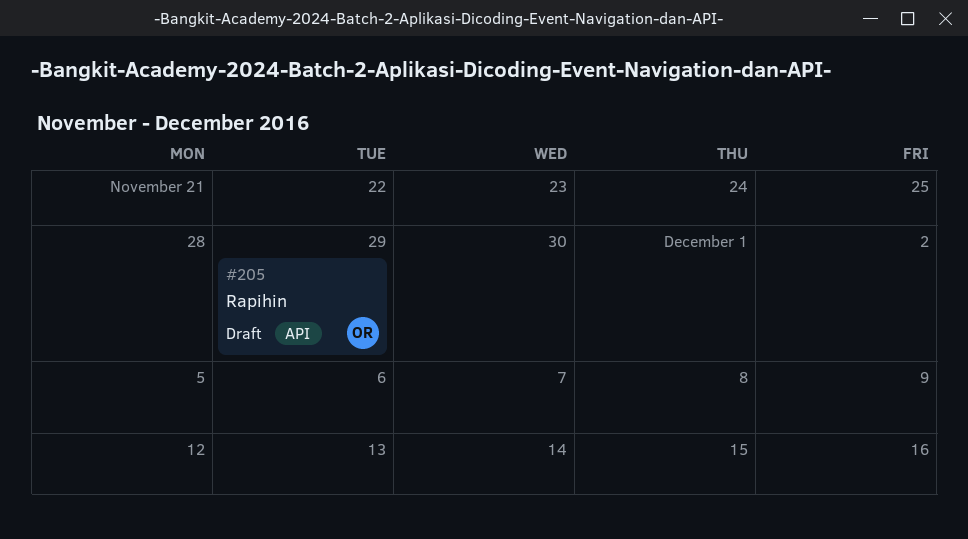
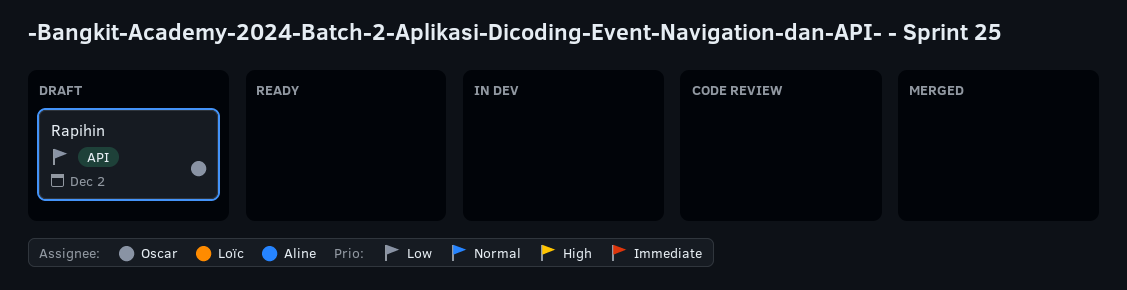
Rapihin, due: Nov 29 -> Dec 2

